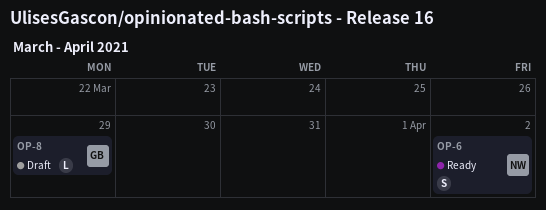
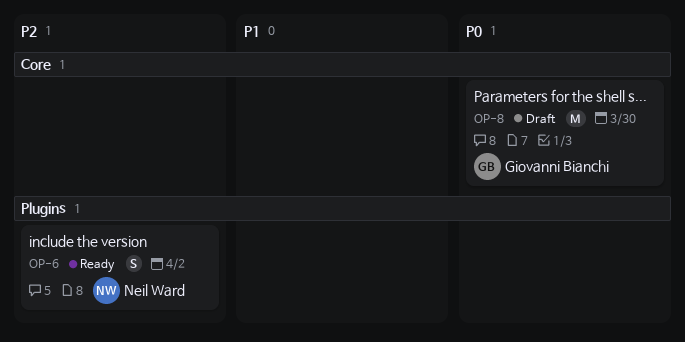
OP-8, estimate: L -> M
OP-8, due: Mar 29 -> Mar 30

